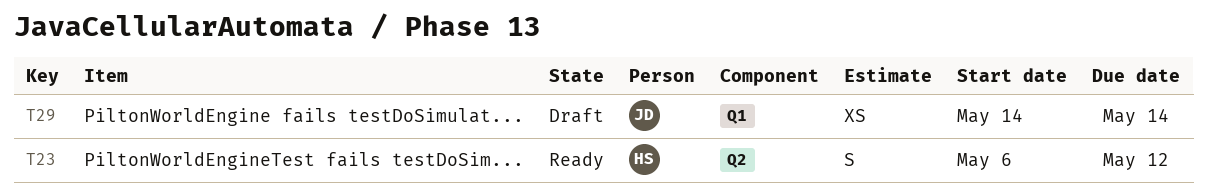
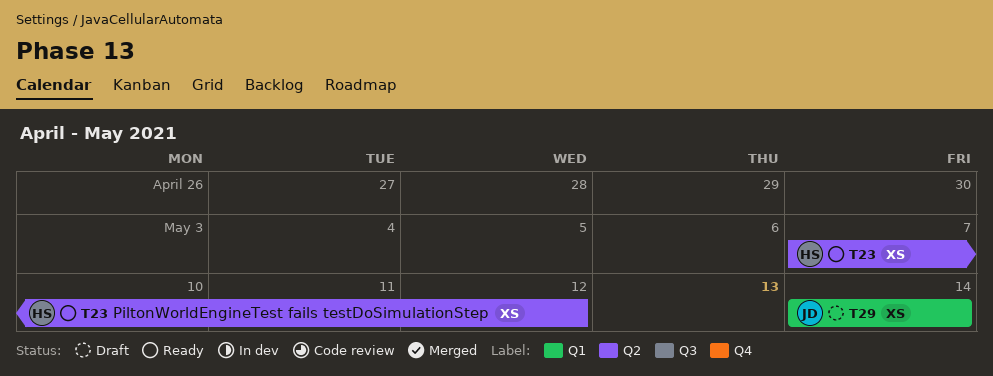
T23, estimate: S -> XS
T23, start: May 6 -> May 7

